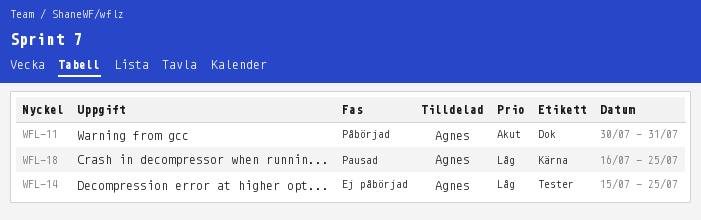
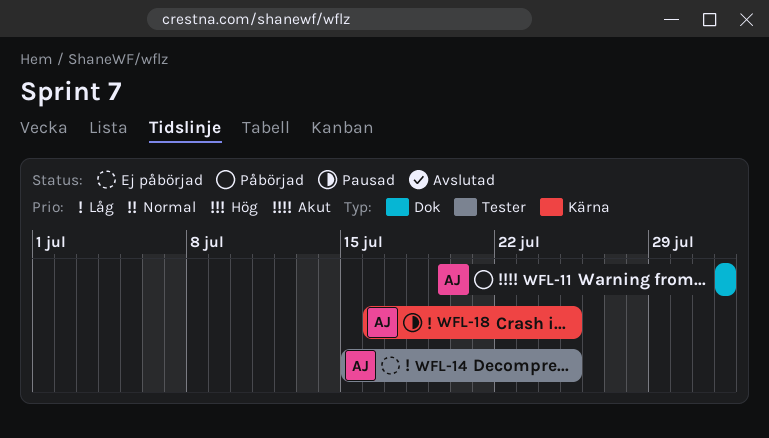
WFL-11, start: Jul 30 -> Aug 1
WFL-11, due: Jul 31 -> Aug 1

